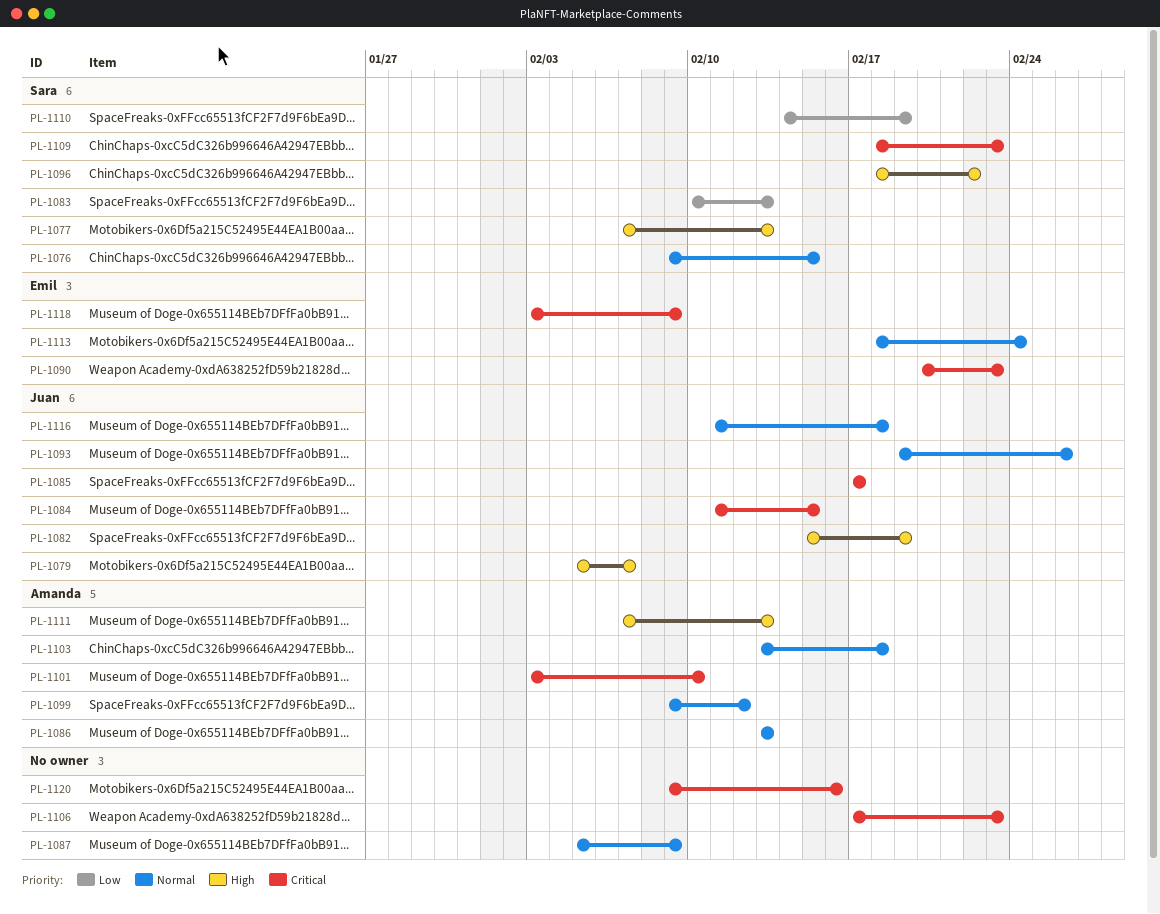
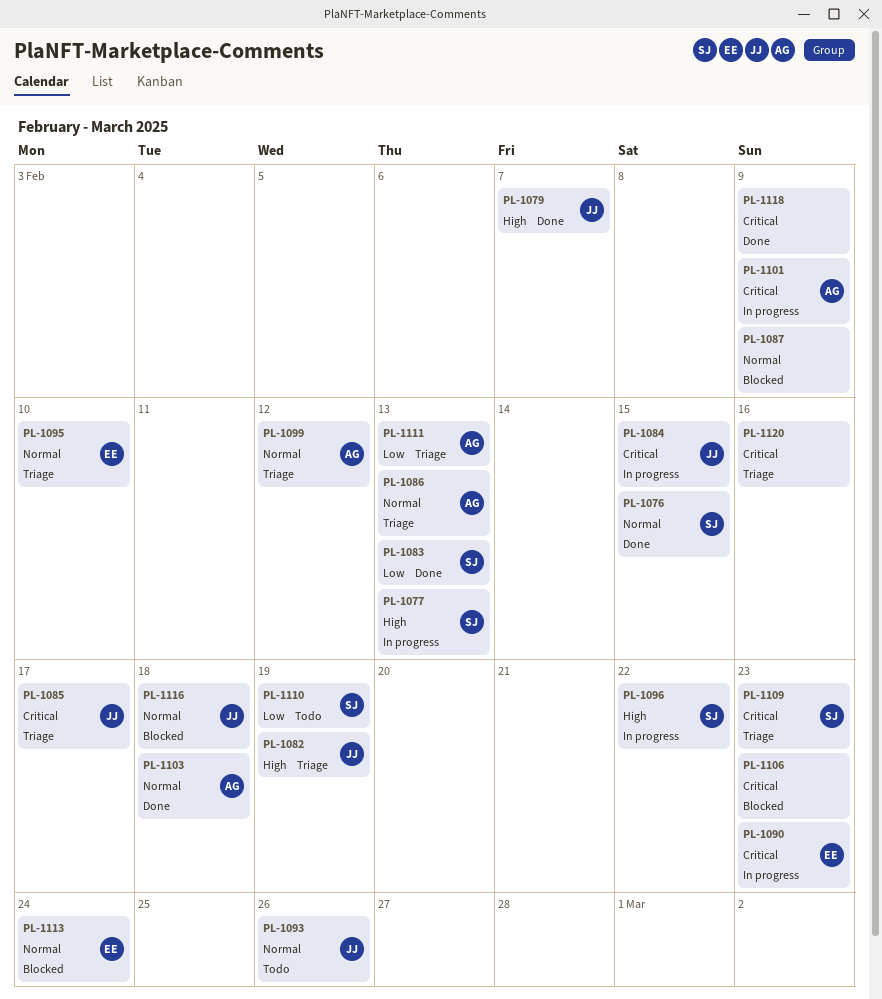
PL-1095: none -> present
PL-1101, due: Feb 10 -> Feb 9
PL-1111, priority: High -> Low
PL-1118, owner: Emil -> none

